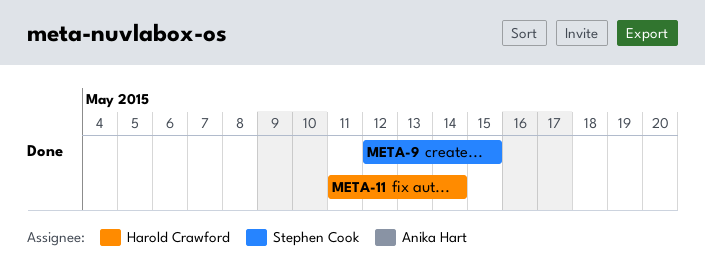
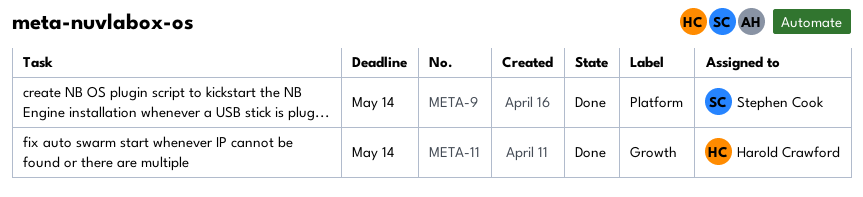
META-9, due: May 15 -> May 14

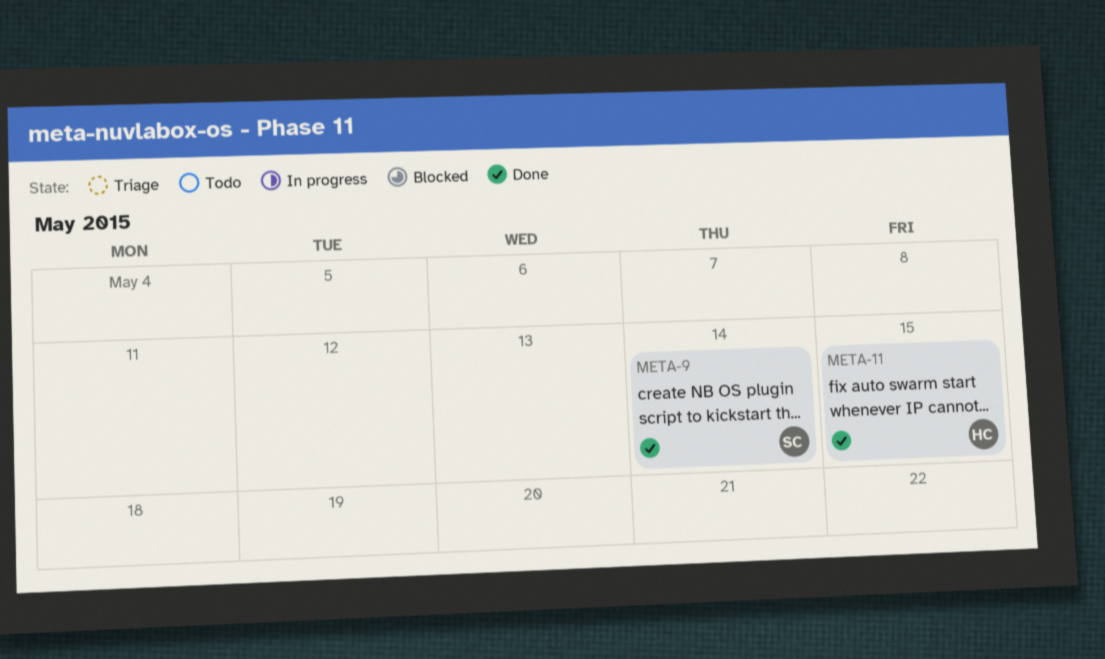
META-11, due: May 14 -> May 15

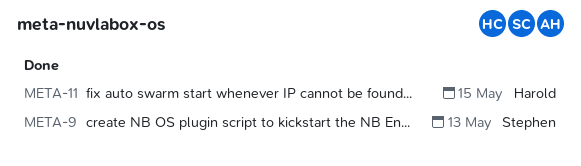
META-9, due: May 14 -> May 13

